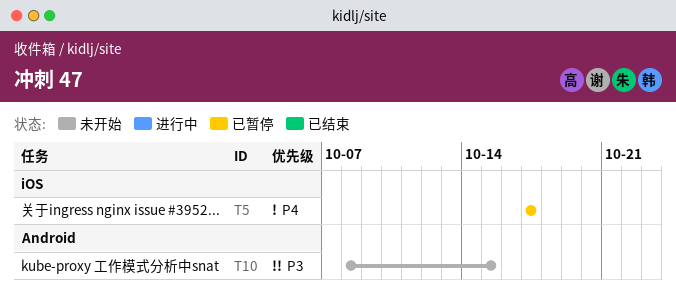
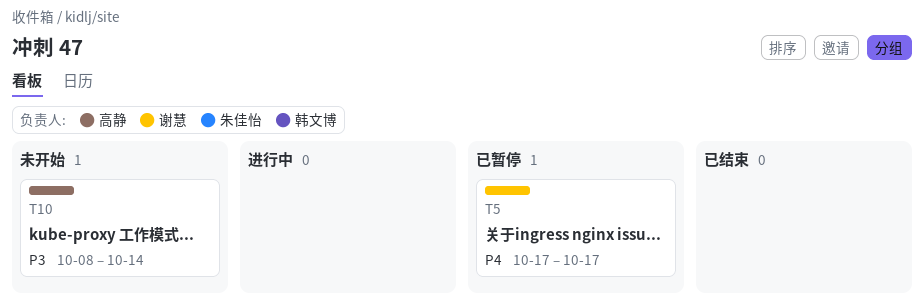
T10, due: Oct 15 -> Oct 14

